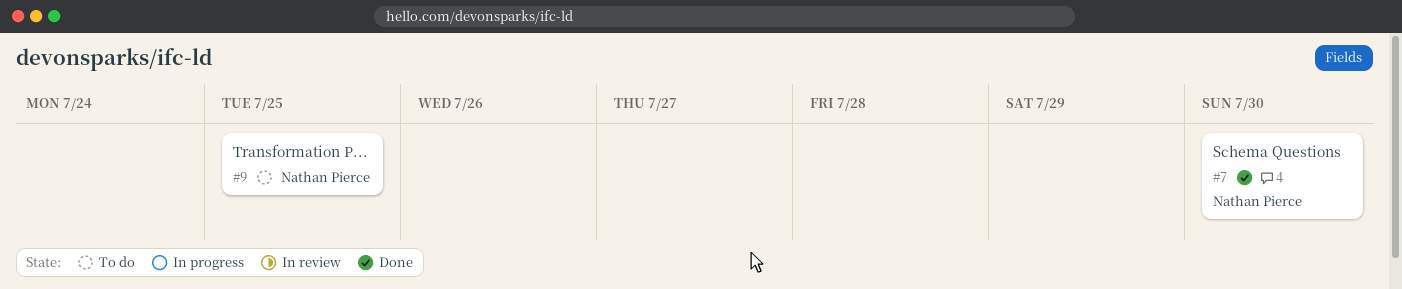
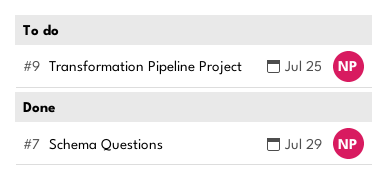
#7, due: Jul 30 -> Jul 29

